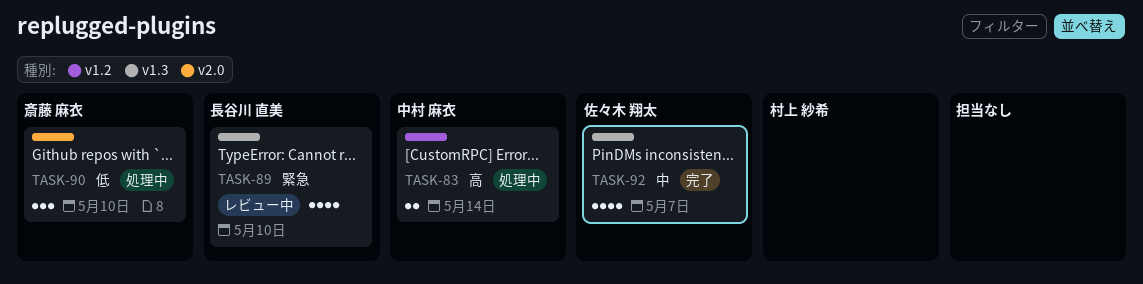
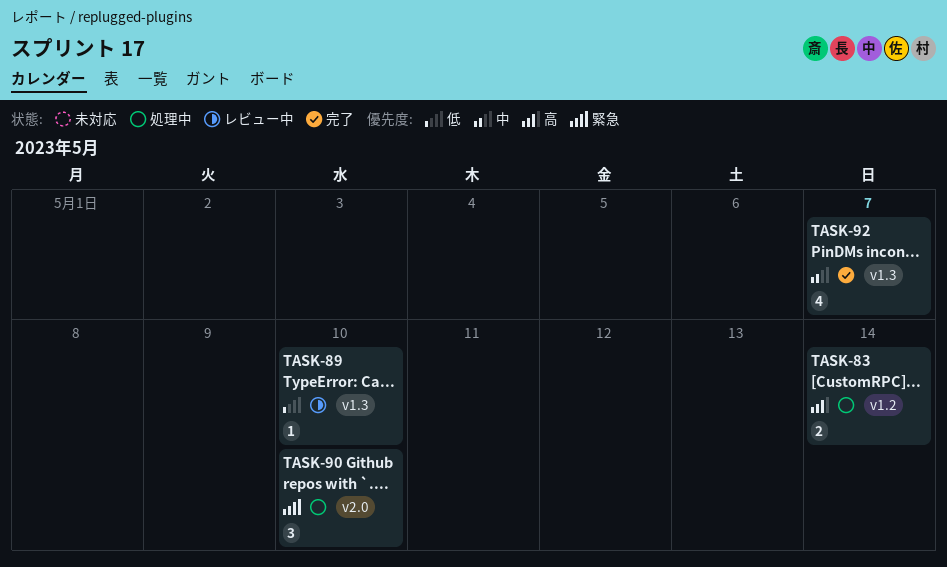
TASK-89, priority: 緊急 -> 低
TASK-89, estimate: 4 -> 1
TASK-90, priority: 低 -> 緊急

